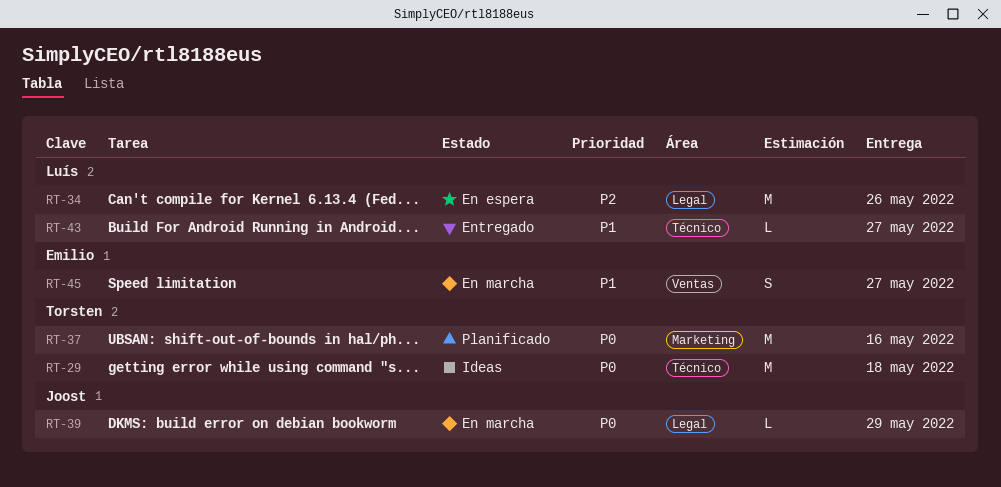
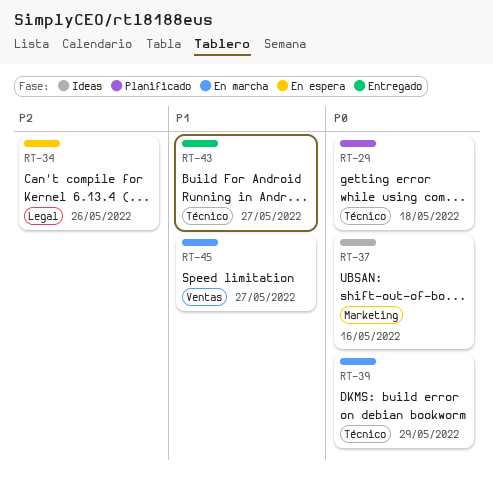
RT-29, status: Ideas -> Planificado
RT-37, status: Planificado -> Ideas
RT-39, label: Legal -> Técnico

